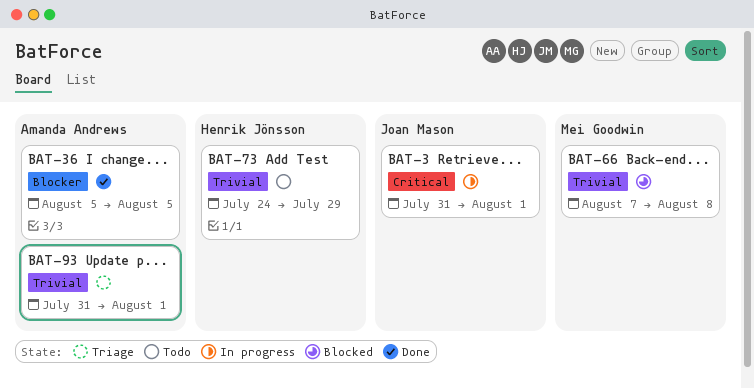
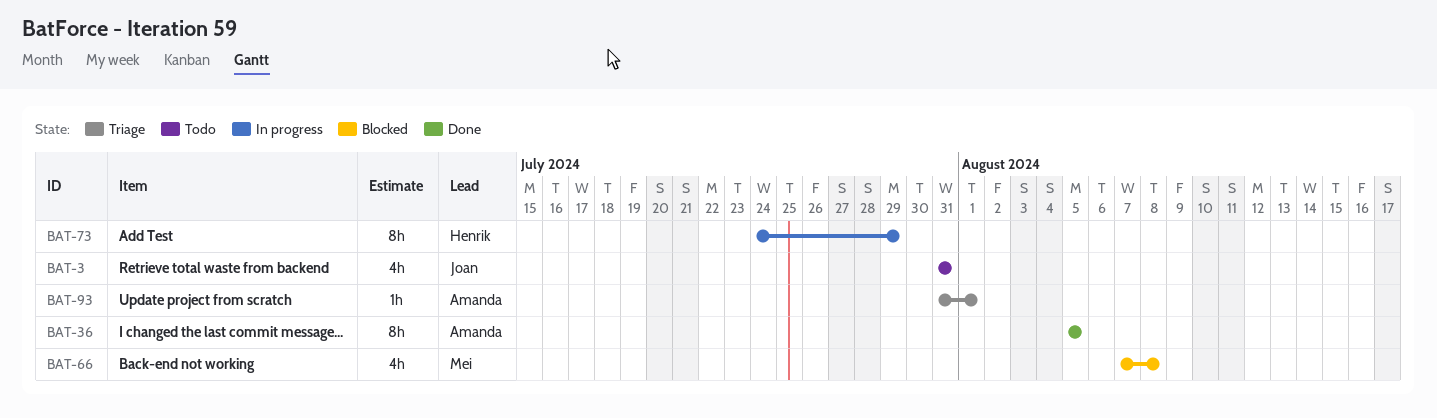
BAT-3, status: In progress -> Todo
BAT-3, due: Aug 1 -> Jul 31
BAT-73, status: Todo -> In progress

